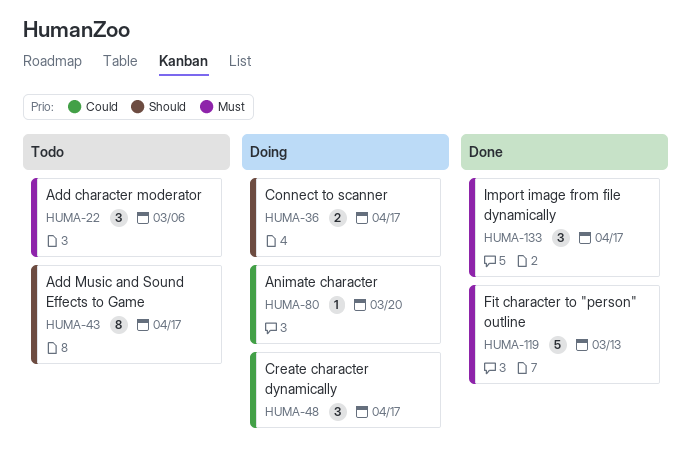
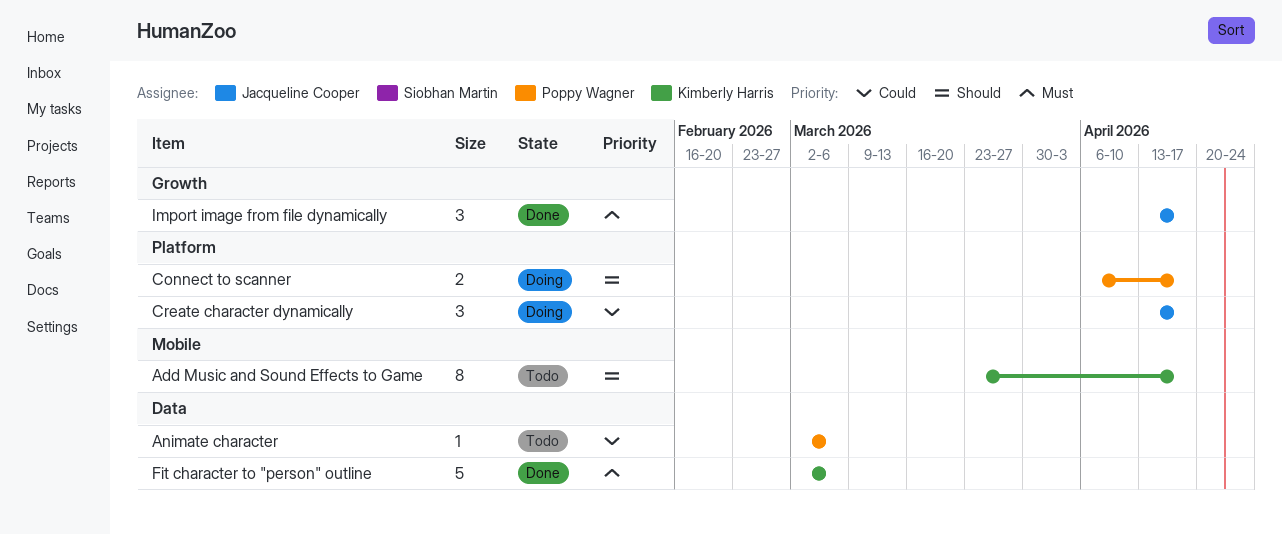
Add character moderator: present -> none
Animate character, status: Doing -> Todo
Animate character, due: Mar 20 -> Mar 6
Fit character to "person" outline, due: Mar 13 -> Mar 6

